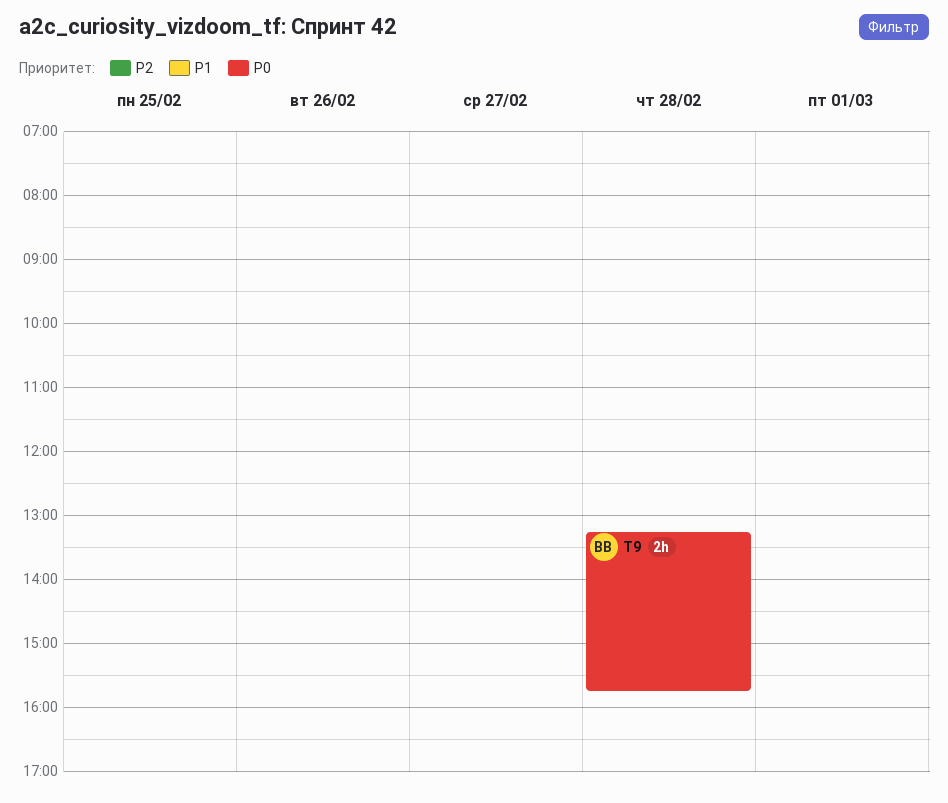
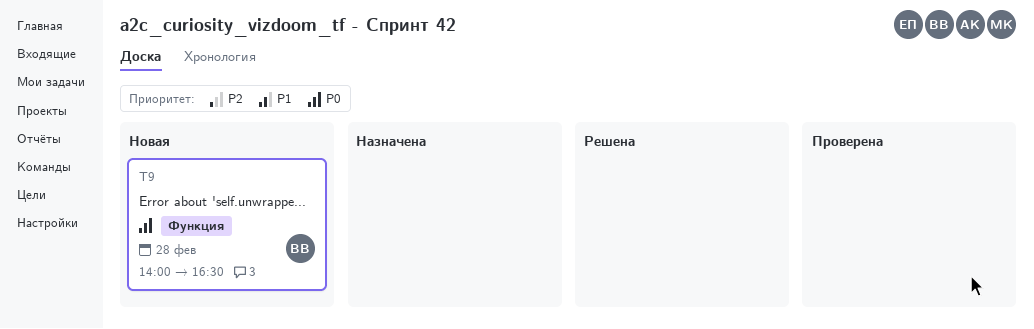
T9, begins: 13:15 -> 14:00
T9, ends: 15:45 -> 16:30

